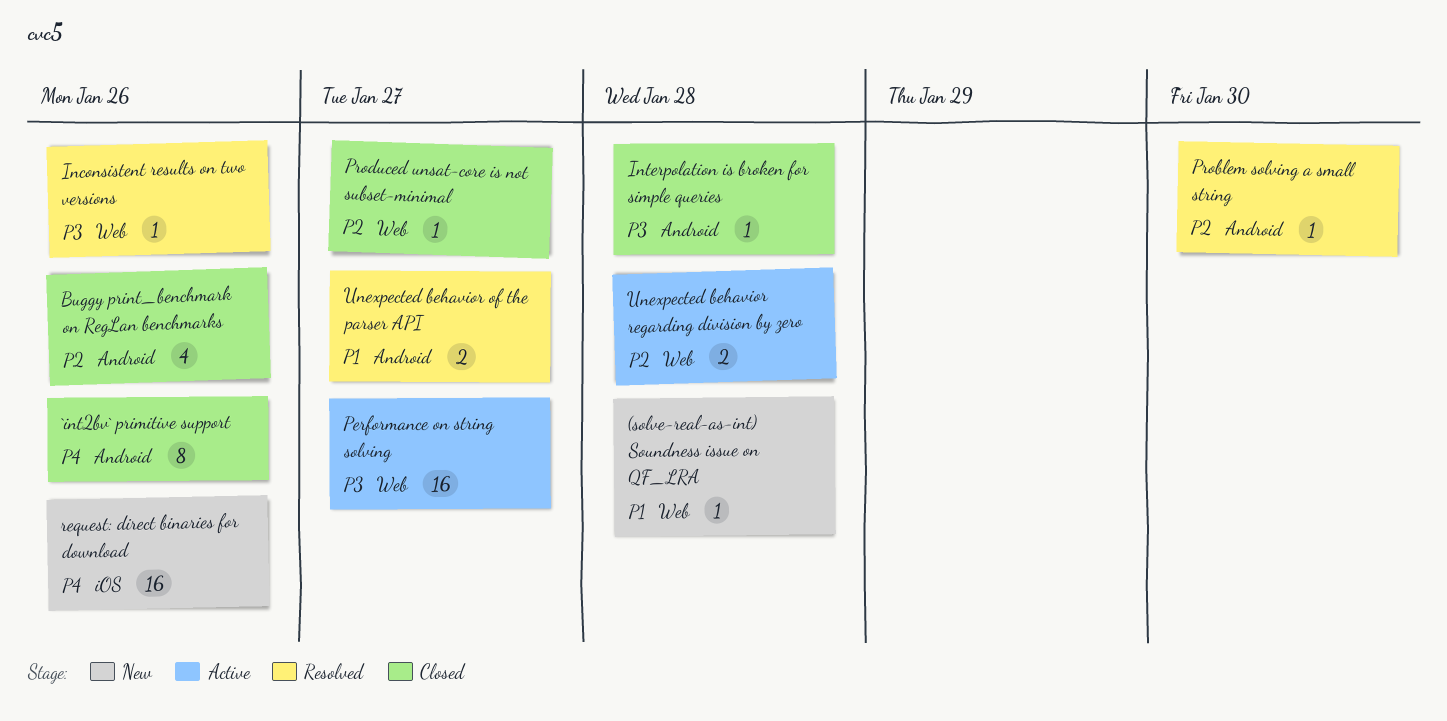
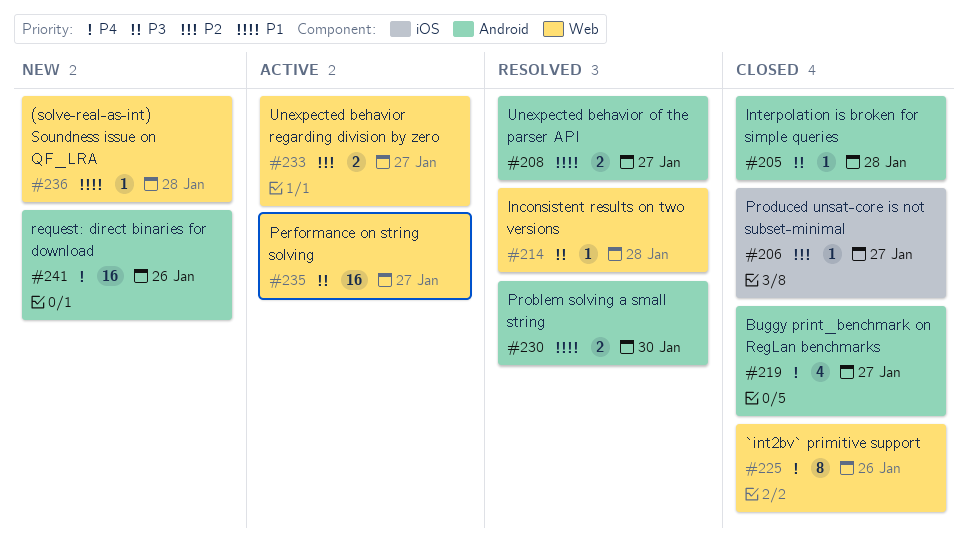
`int2bv` primitive support, label: Android -> Web
Buggy print_benchmark on RegLan benchmarks, priority: P2 -> P4
Buggy print_benchmark on RegLan benchmarks, due: Jan 26 -> Jan 27
Inconsistent results on two versions, due: Jan 26 -> Jan 28
Problem solving a small string, priority: P2 -> P1
Problem solving a small string, estimate: 1 -> 2
Produced unsat-core is not subset-minimal, label: Web -> iOS
request: direct binaries for download, label: iOS -> Android
Unexpected behavior regarding division by zero, due: Jan 28 -> Jan 27

